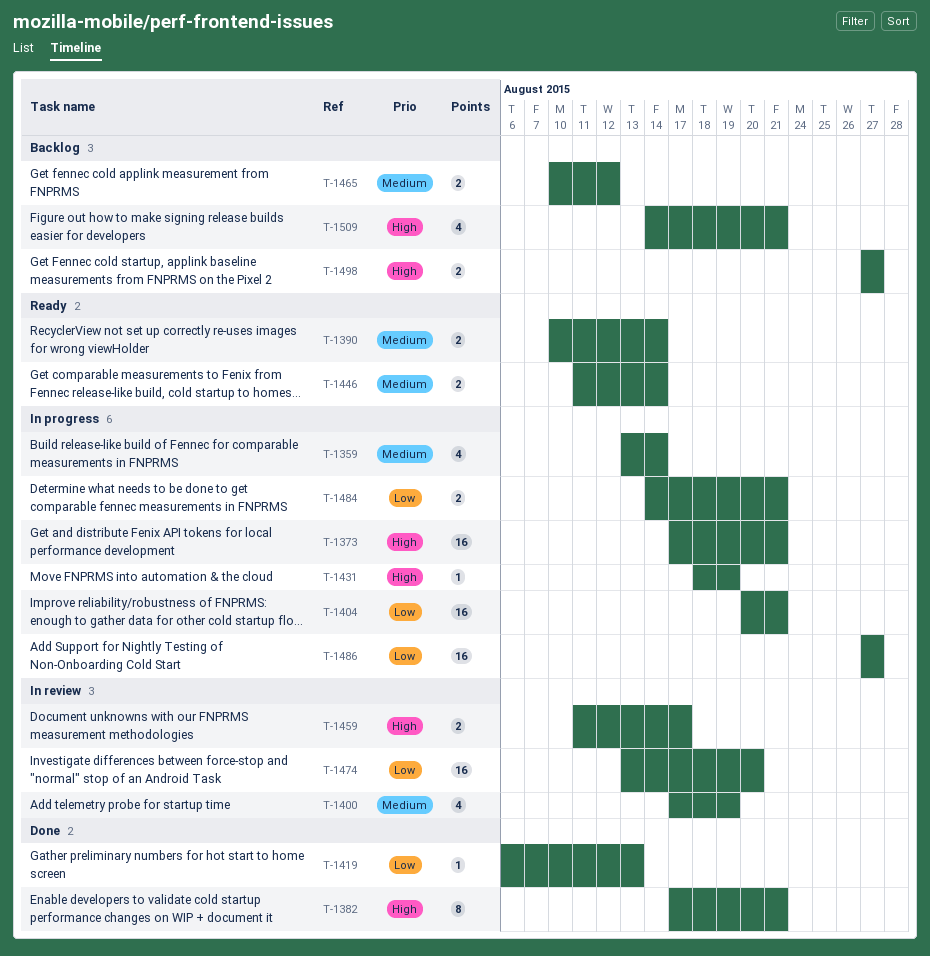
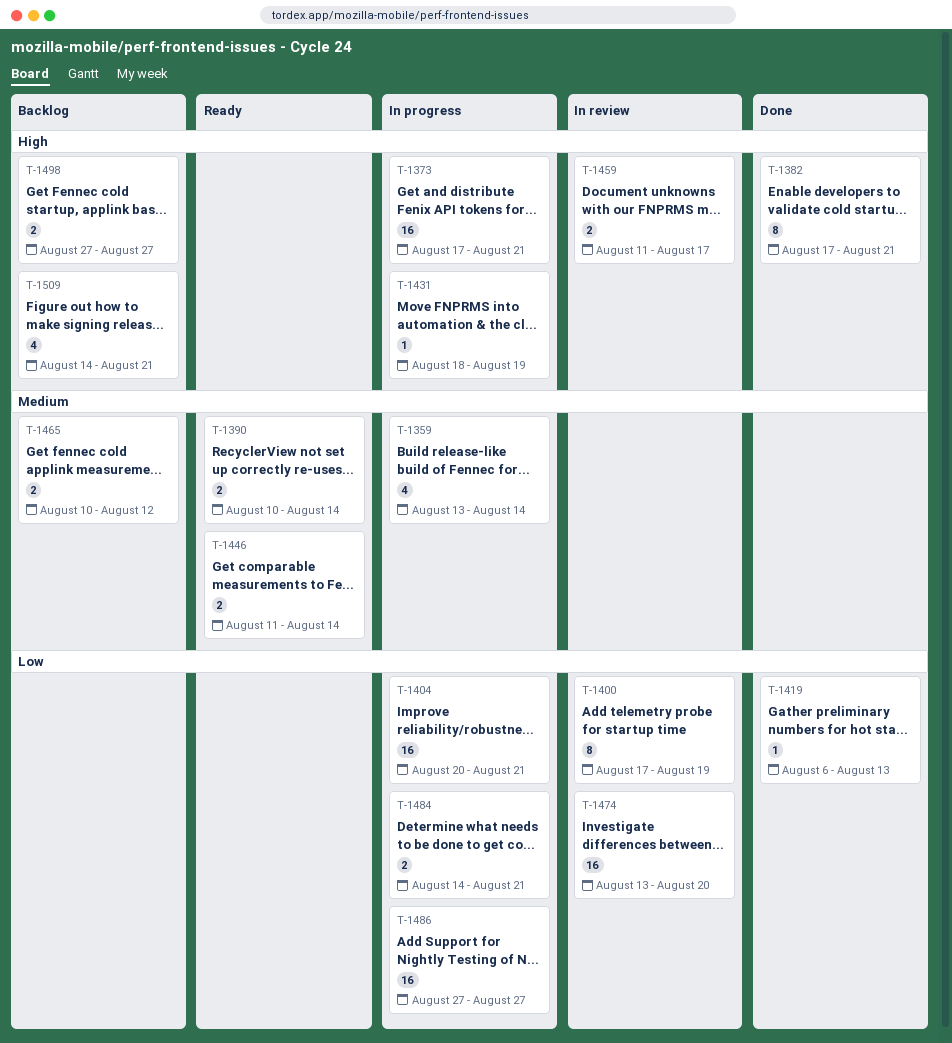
T-1400, priority: Medium -> Low
T-1400, estimate: 4 -> 8

